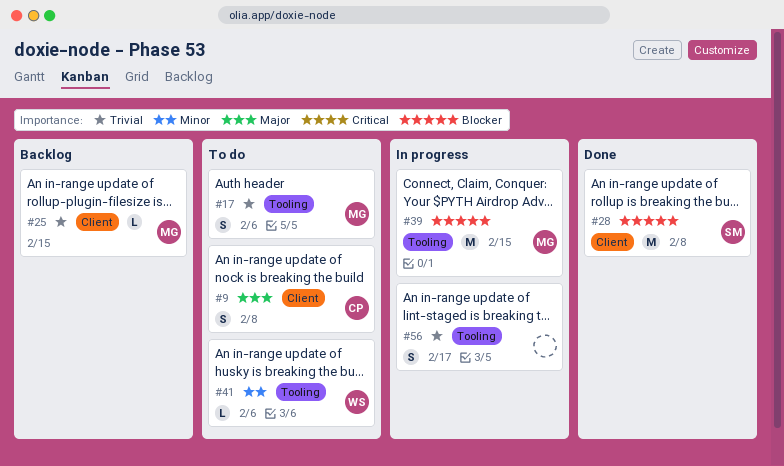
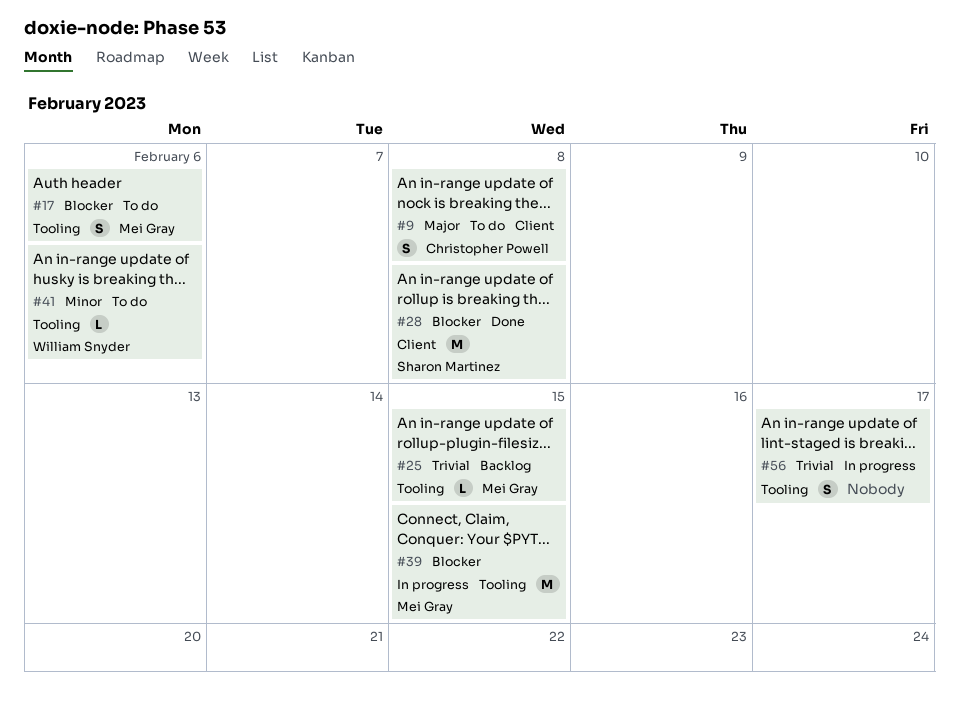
#17, priority: Trivial -> Blocker
#25, label: Client -> Tooling

